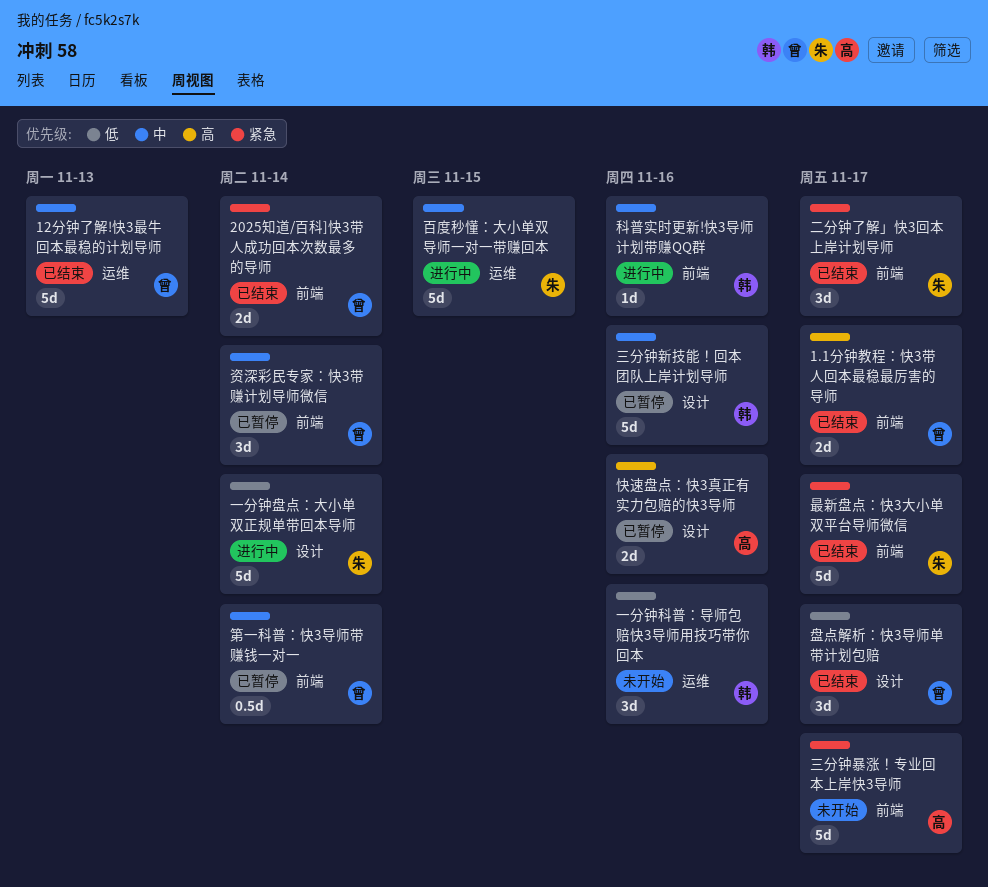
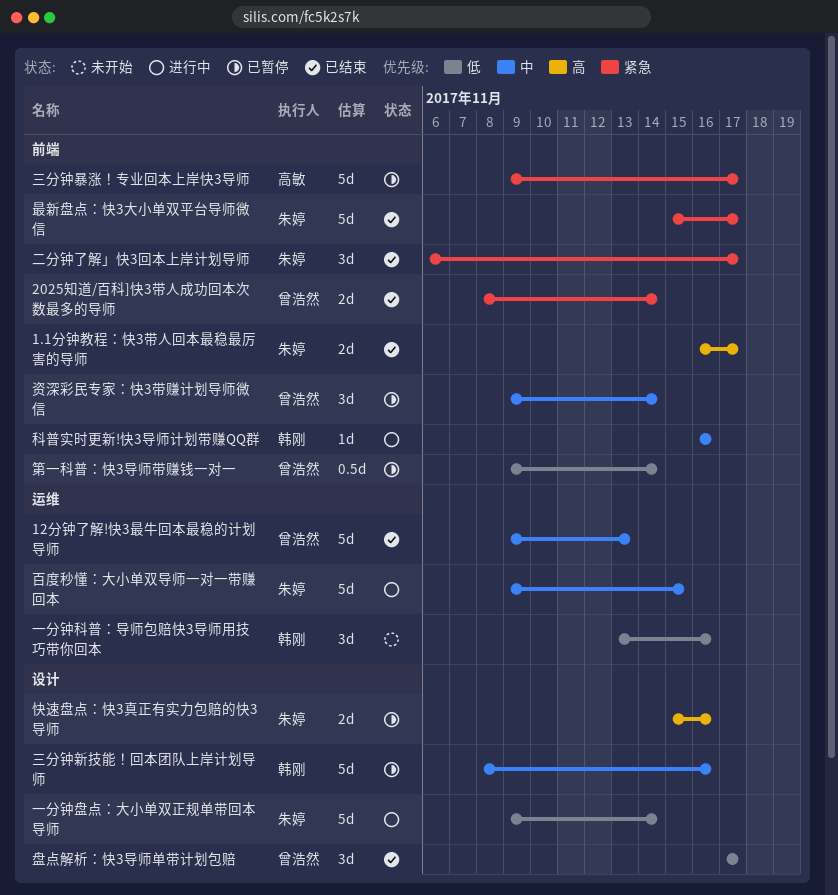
1.1分钟教程：快3带人回本最稳最厉害的导师, owner: 曾浩然 -> 朱婷
三分钟暴涨！专业回本上岸快3导师, status: 未开始 -> 已暂停
快速盘点：快3真正有实力包赔的快3导师, owner: 高敏 -> 朱婷
第一科普：快3导师带赚钱一对一, priority: 中 -> 低

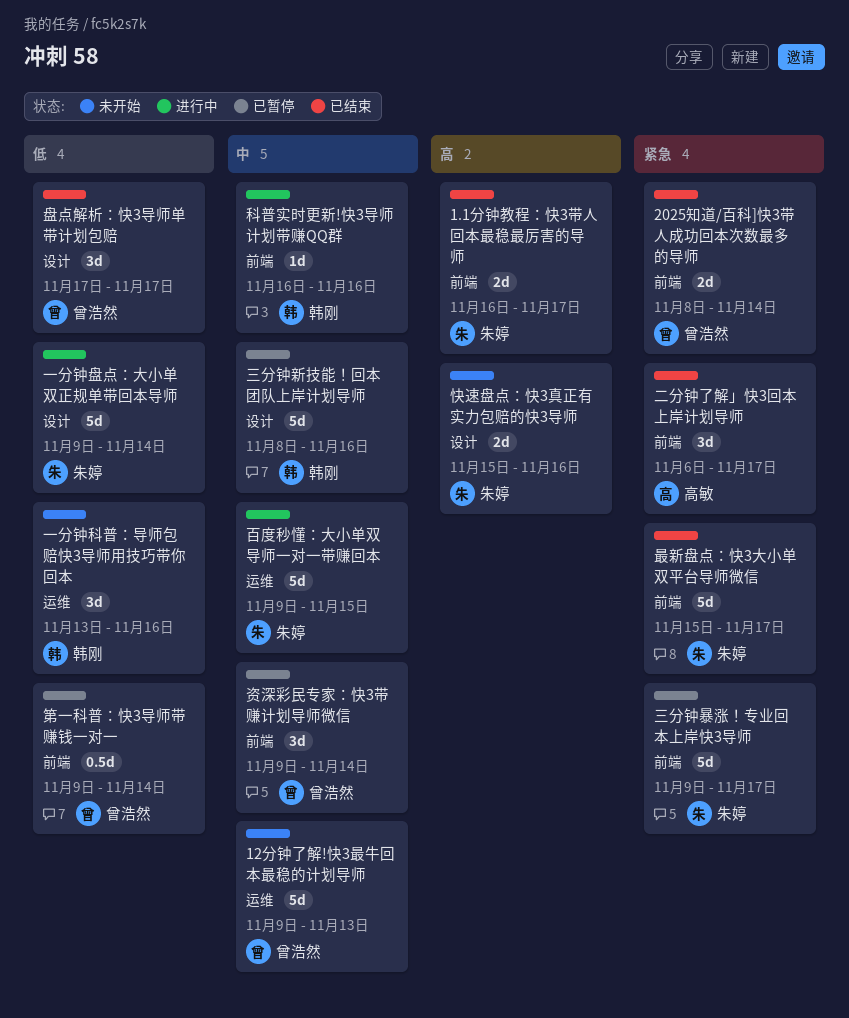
12分钟了解!快3最牛回本最稳的计划导师, status: 已结束 -> 未开始
三分钟暴涨！专业回本上岸快3导师, owner: 高敏 -> 朱婷
二分钟了解」快3回本上岸计划导师, owner: 朱婷 -> 高敏
快速盘点：快3真正有实力包赔的快3导师, status: 已暂停 -> 未开始

